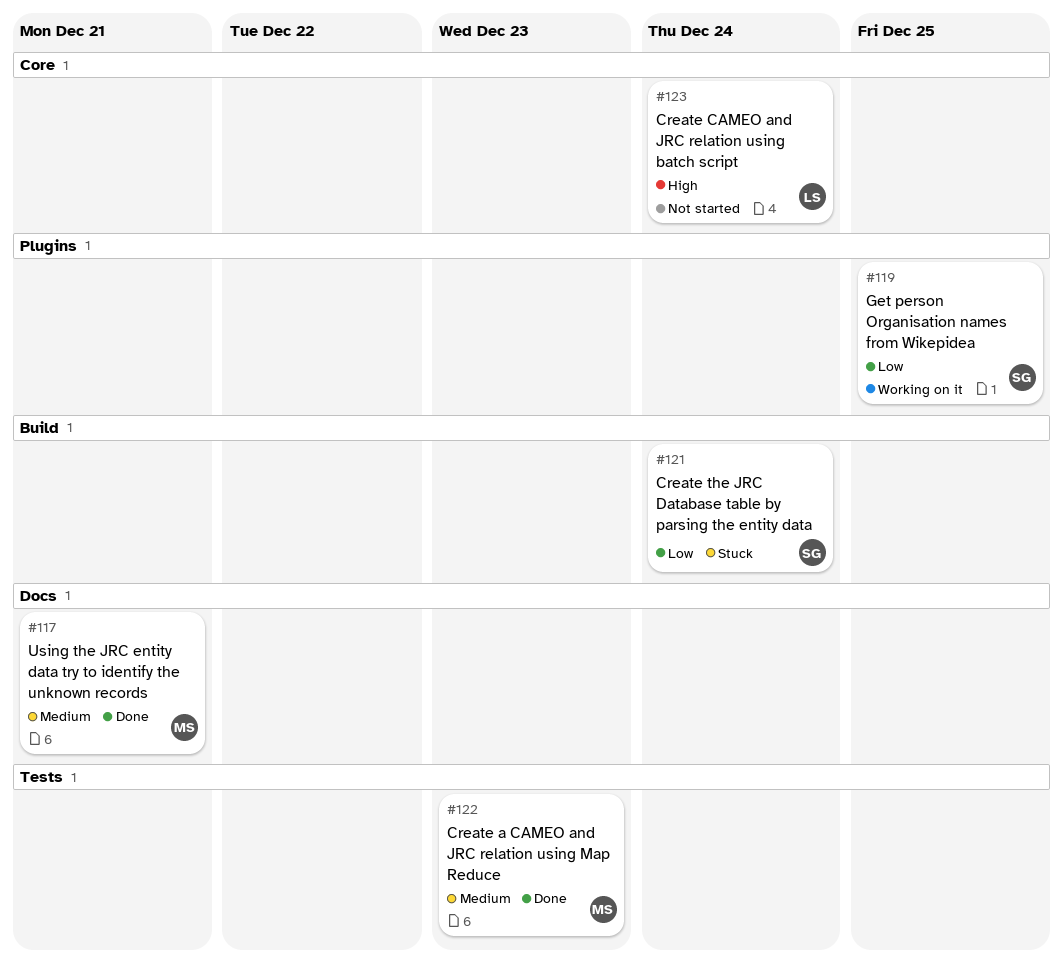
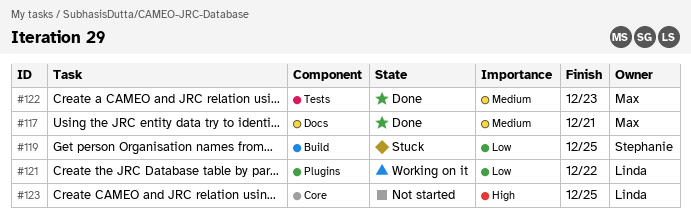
#119, status: Working on it -> Stuck
#119, label: Plugins -> Build
#121, status: Stuck -> Working on it
#121, owner: Stephanie -> Linda
#121, label: Build -> Plugins
#121, due: Dec 24 -> Dec 22
#123, due: Dec 24 -> Dec 25

